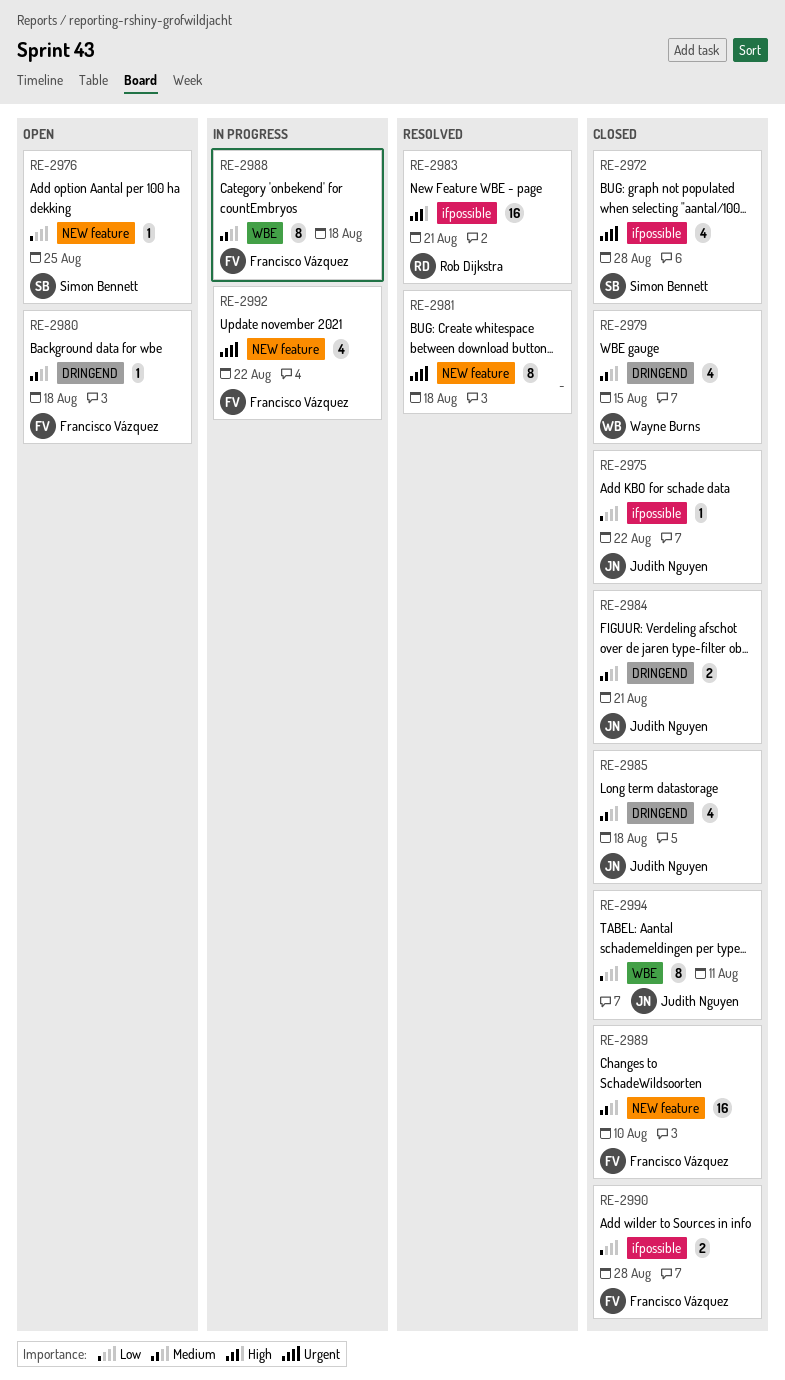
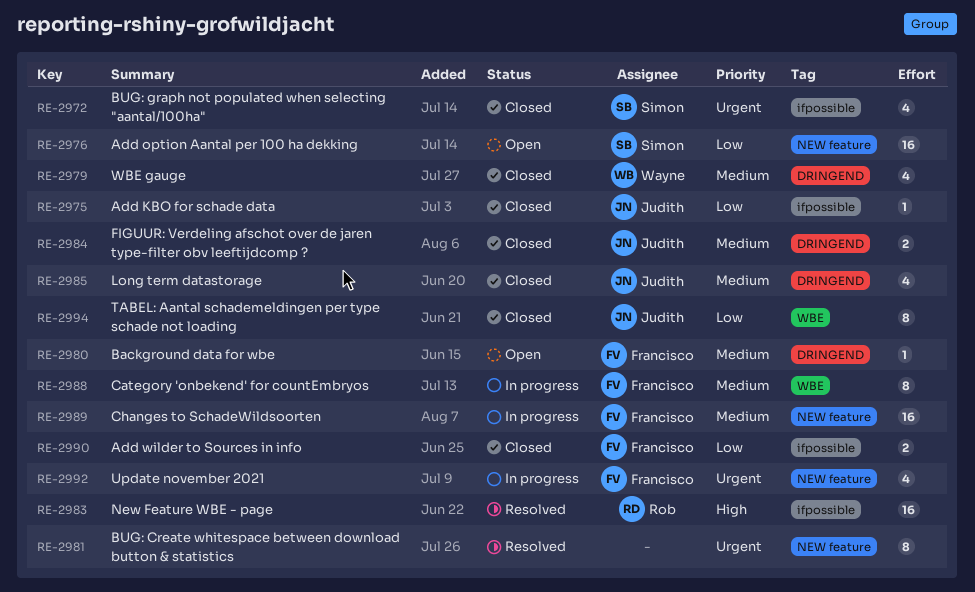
RE-2976, estimate: 1 -> 16
RE-2989, status: Closed -> In progress

